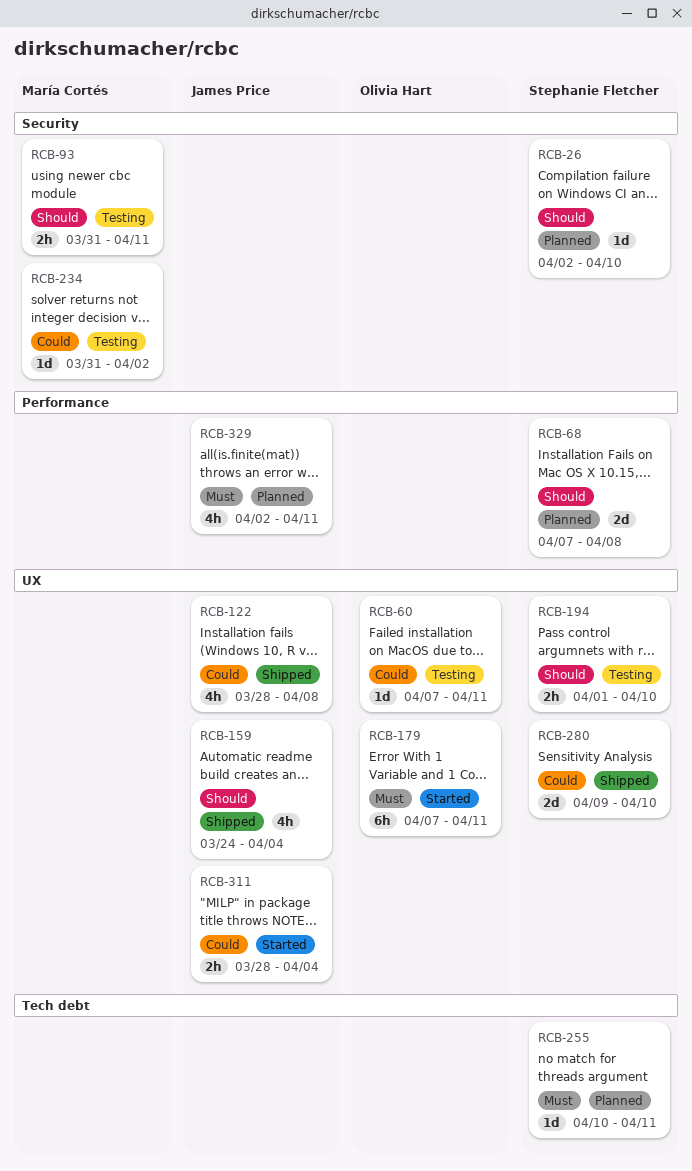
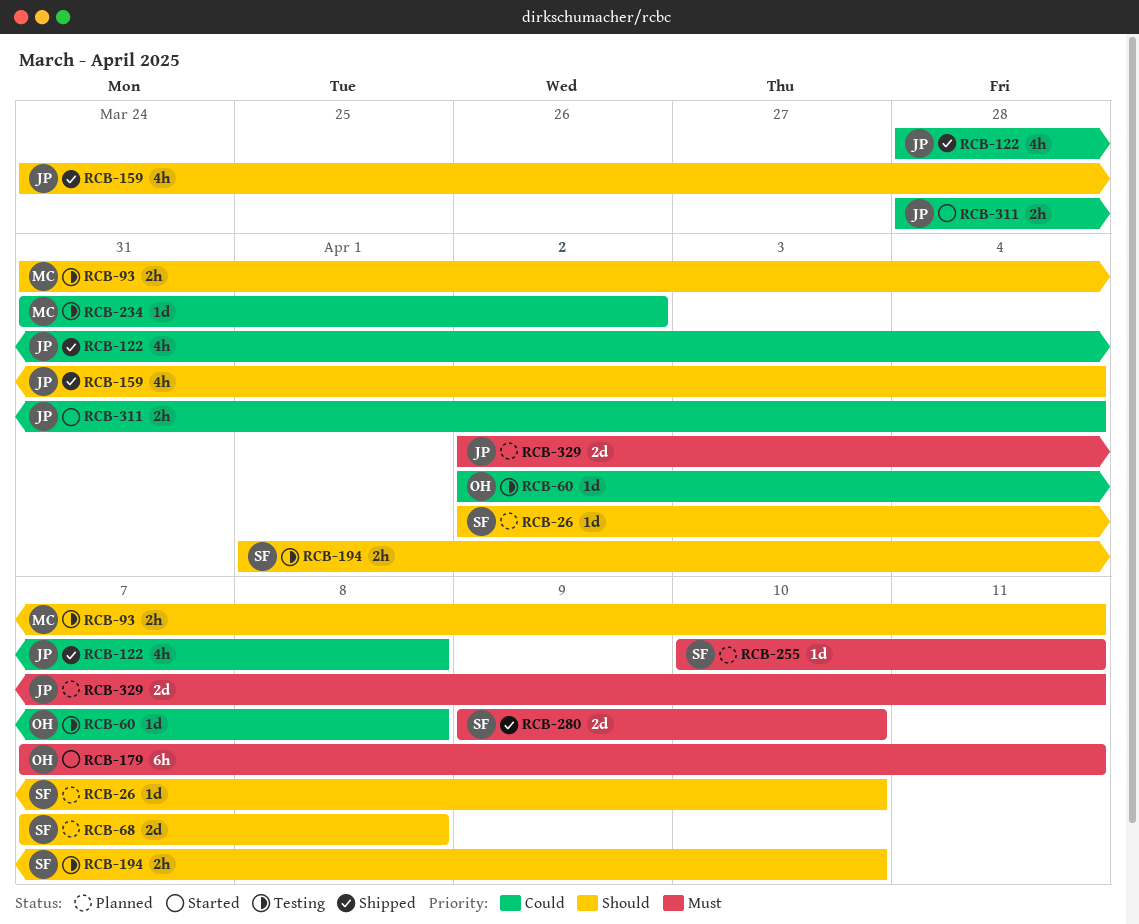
RCB-60, start: Apr 7 -> Apr 2
RCB-60, due: Apr 11 -> Apr 8
RCB-280, priority: Could -> Must
RCB-329, estimate: 4h -> 2d

